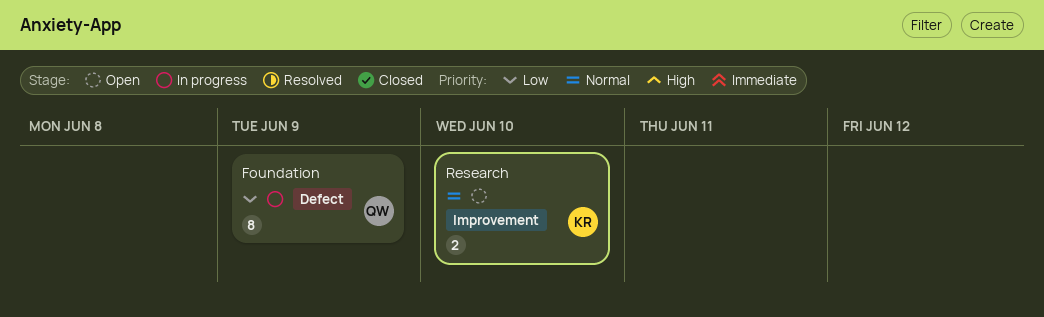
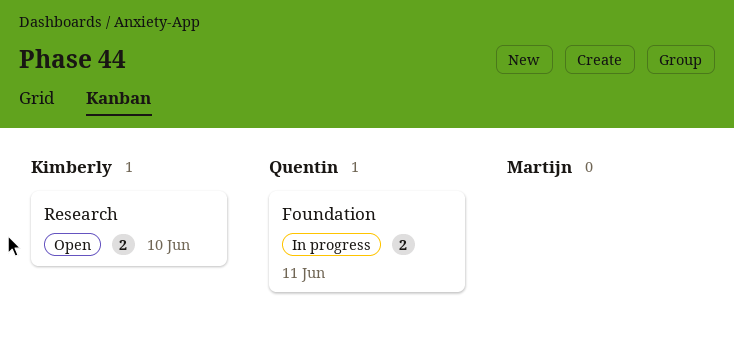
Foundation, estimate: 8 -> 2
Foundation, due: Jun 9 -> Jun 11

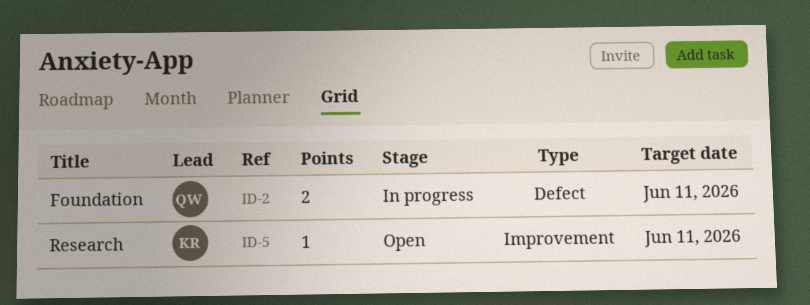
Research, estimate: 2 -> 1
Research, due: Jun 10 -> Jun 11

